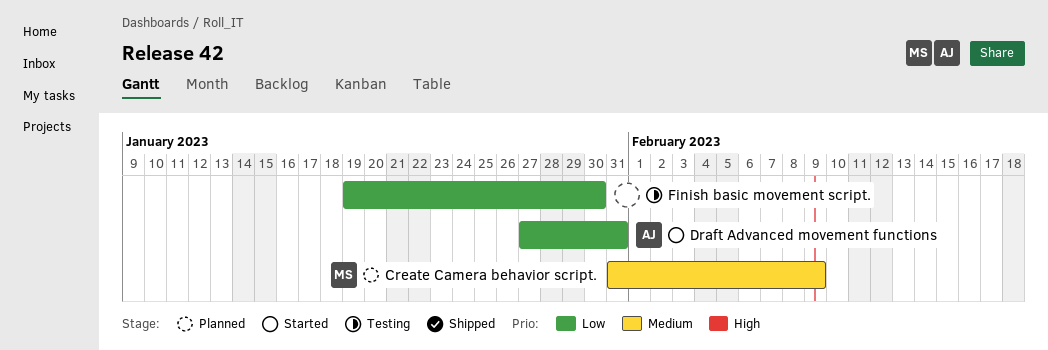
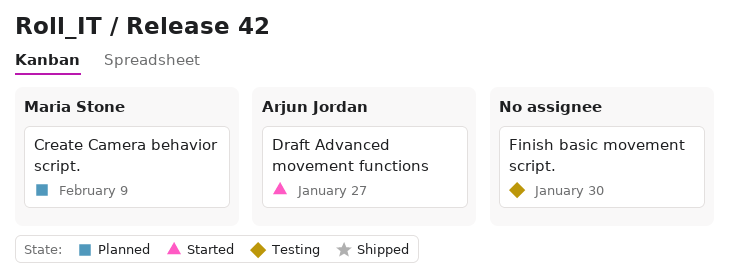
Draft Advanced movement functions, due: Jan 31 -> Jan 27

